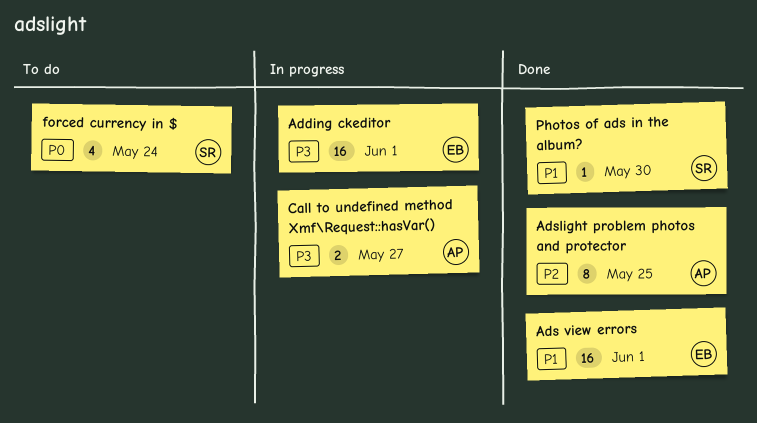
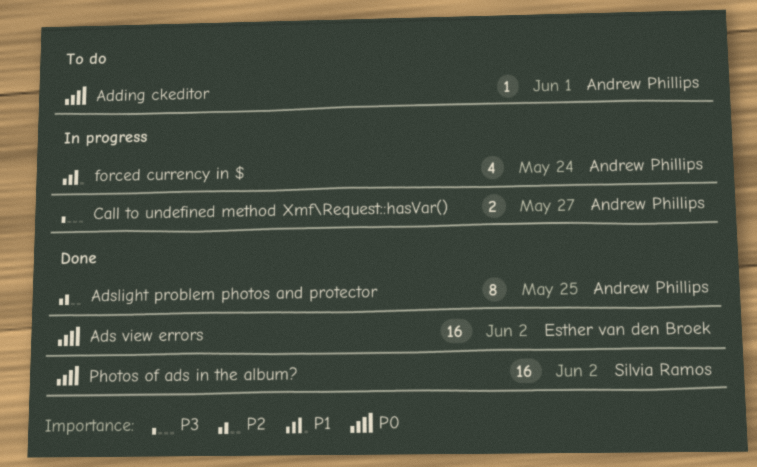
Adding ckeditor, status: In progress -> To do
Adding ckeditor, owner: Esther van den Broek -> Andrew Phillips
Adding ckeditor, priority: P3 -> P0
Adding ckeditor, estimate: 16 -> 1
Ads view errors, priority: P1 -> P0
Ads view errors, due: Jun 1 -> Jun 2
forced currency in $, status: To do -> In progress
forced currency in $, owner: Silvia Ramos -> Andrew Phillips
forced currency in $, priority: P0 -> P1
Photos of ads in the album?, priority: P1 -> P0
Photos of ads in the album?, estimate: 1 -> 16
Photos of ads in the album?, due: May 30 -> Jun 2

